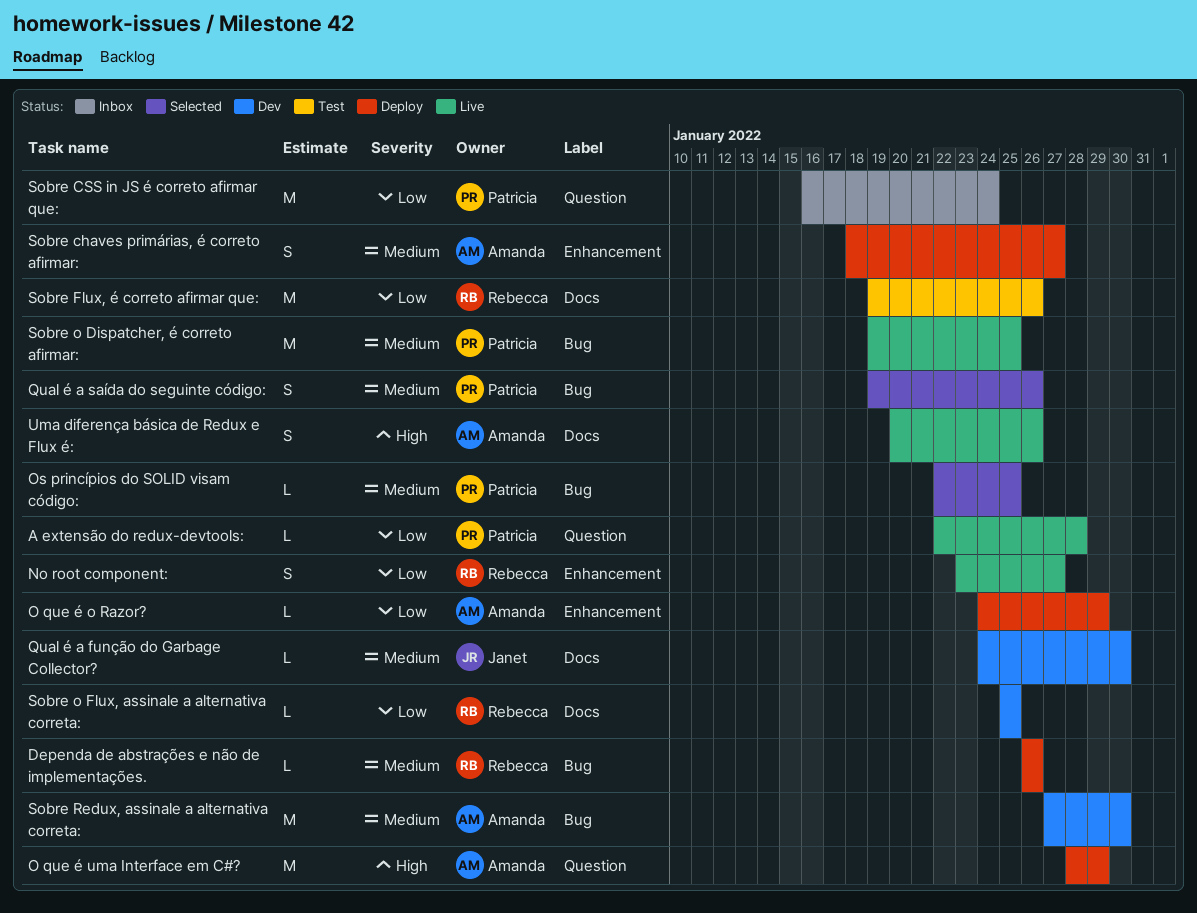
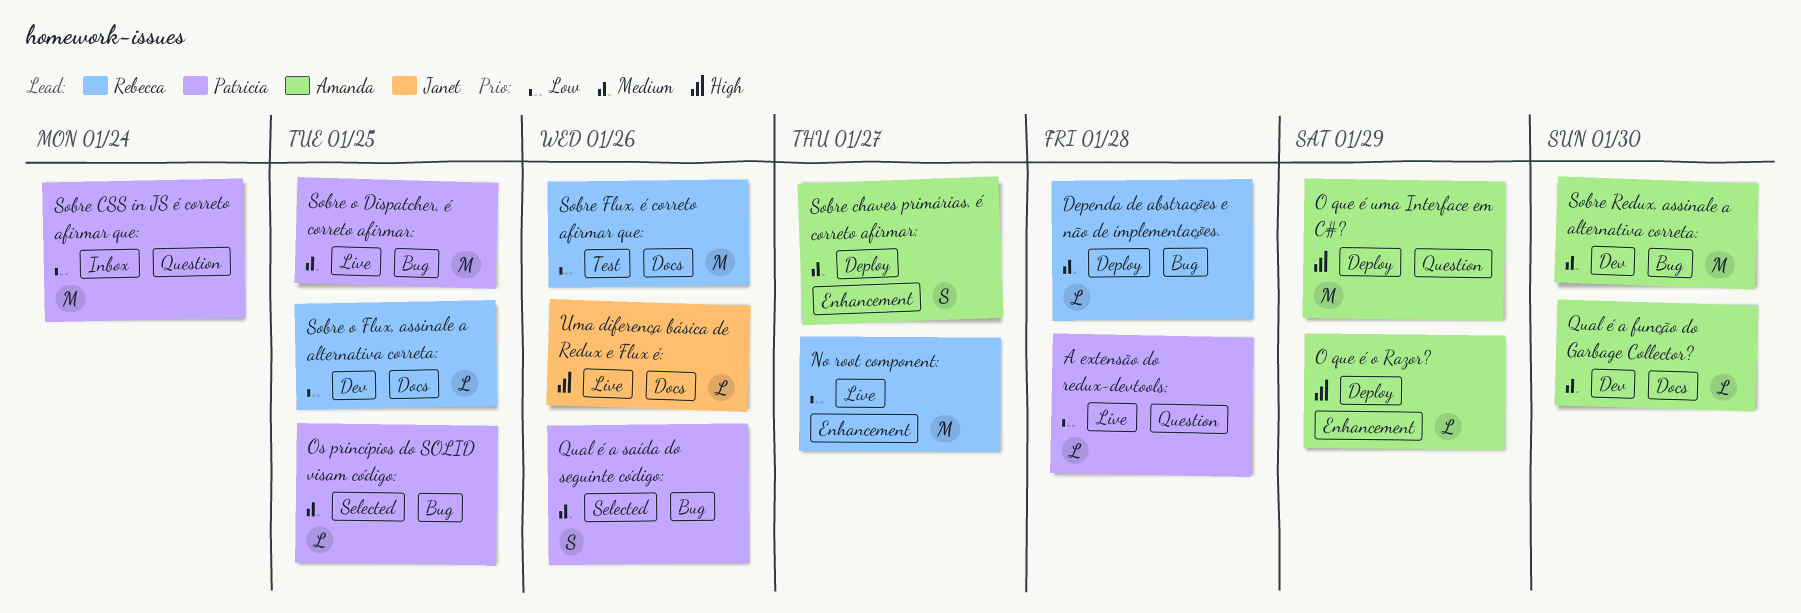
Dependa de abstrações e não de implementações., due: Jan 26 -> Jan 28
No root component:, estimate: S -> M
O que é o Razor?, priority: Low -> High
Qual é a função do Garbage Collector?, owner: Janet -> Amanda
Uma diferença básica de Redux e Flux é:, owner: Amanda -> Janet
Uma diferença básica de Redux e Flux é:, estimate: S -> L

